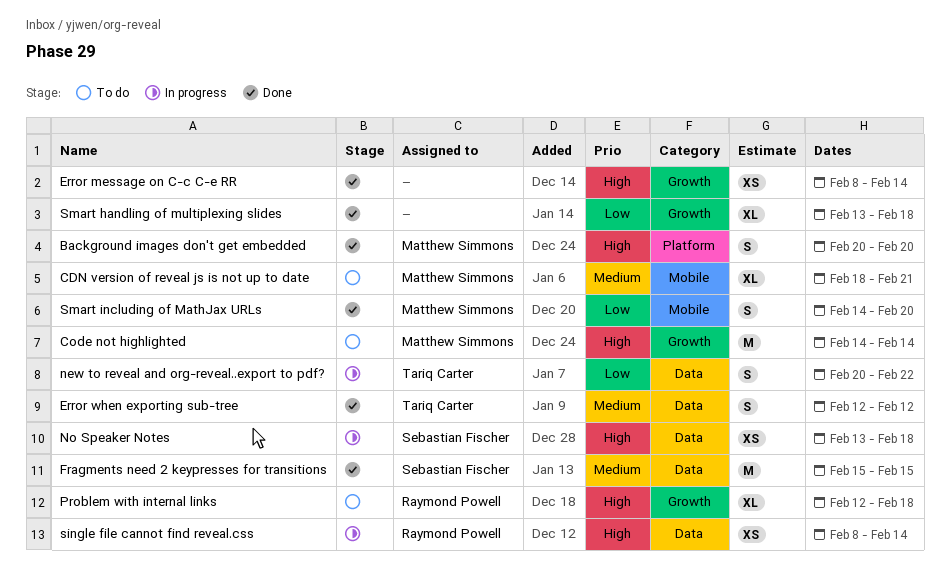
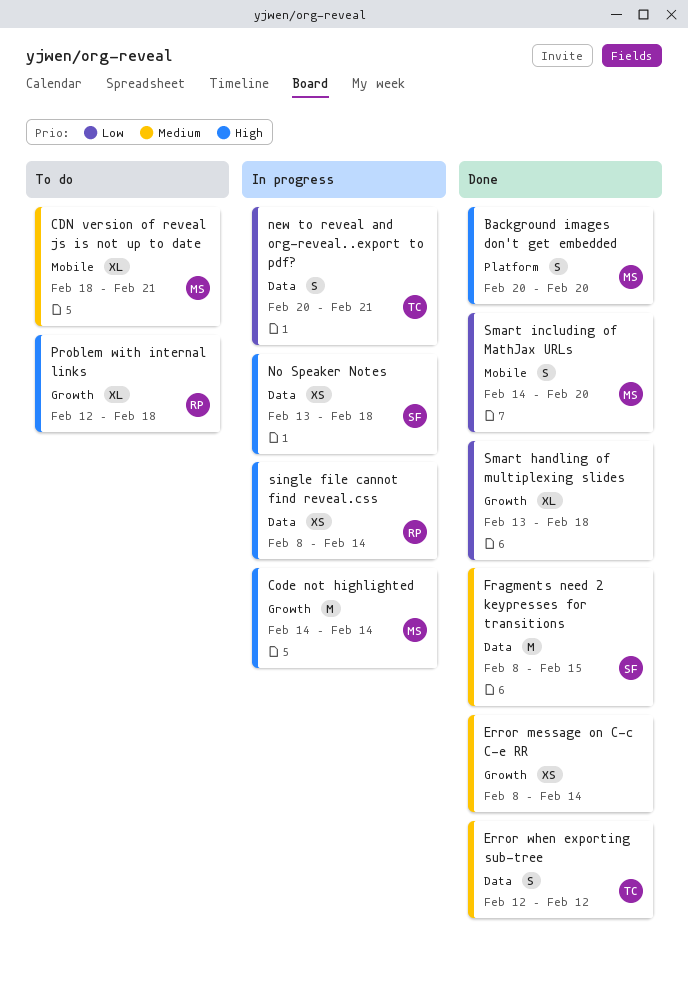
Code not highlighted, status: To do -> In progress
Error message on C-c C-e RR, priority: High -> Medium
Fragments need 2 keypresses for transitions, start: Feb 15 -> Feb 8
new to reveal and org-reveal..export to pdf?, due: Feb 22 -> Feb 21

